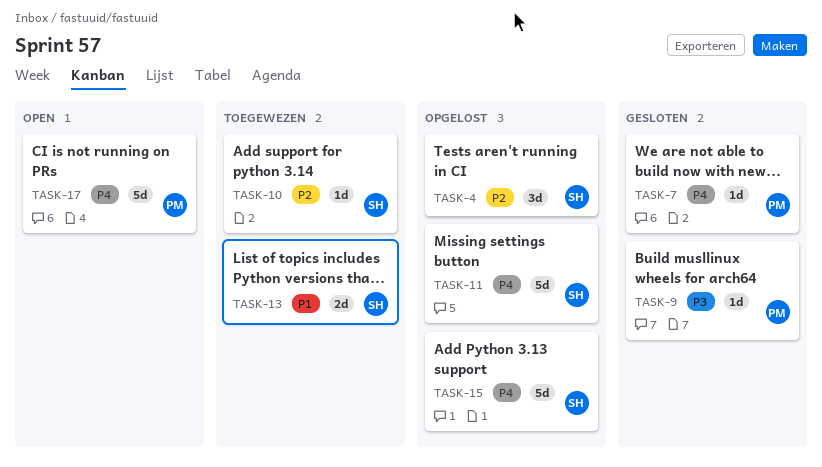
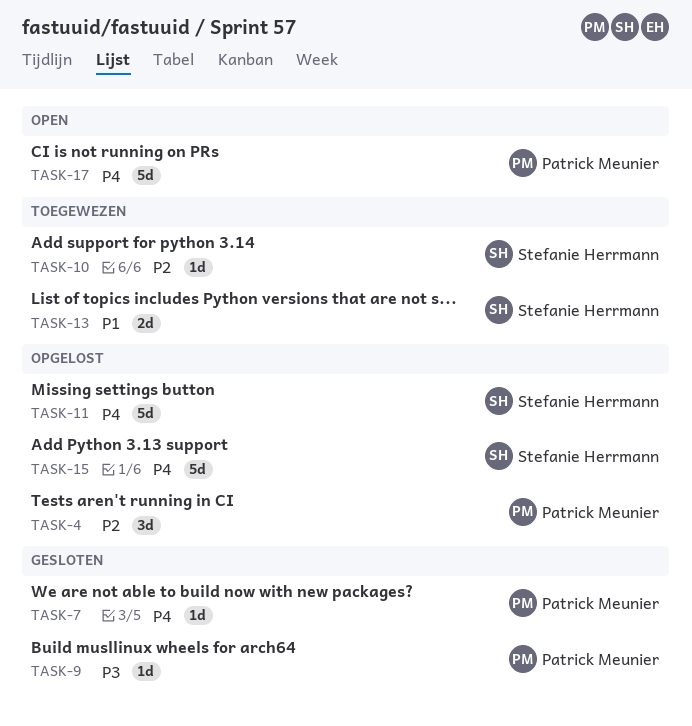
TASK-4, owner: Stefanie Herrmann -> Patrick Meunier

